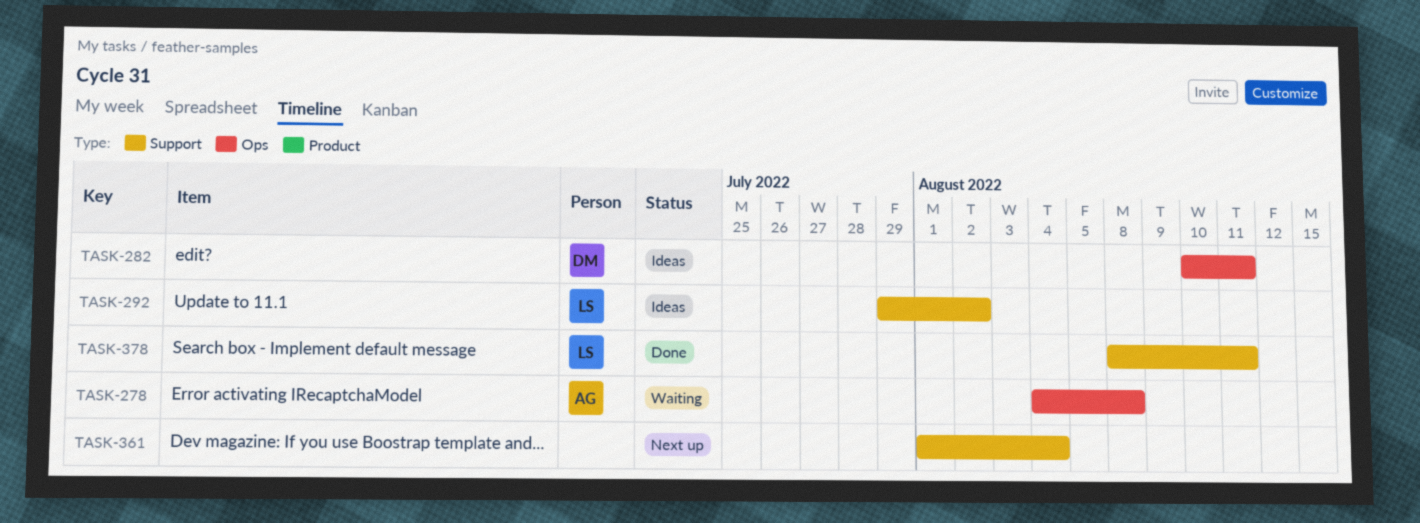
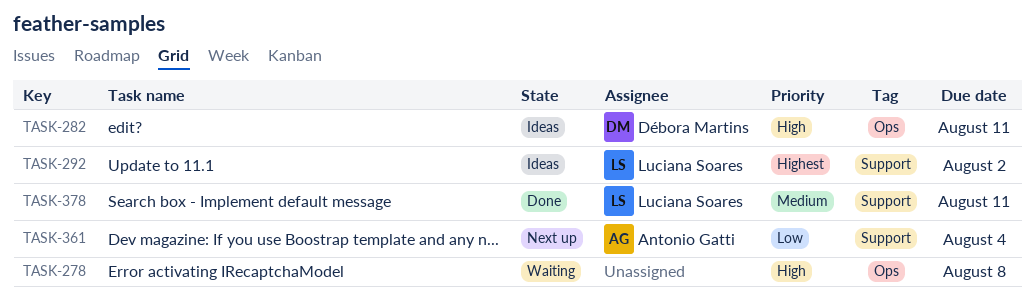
TASK-278, owner: Antonio Gatti -> none
TASK-361, owner: none -> Antonio Gatti

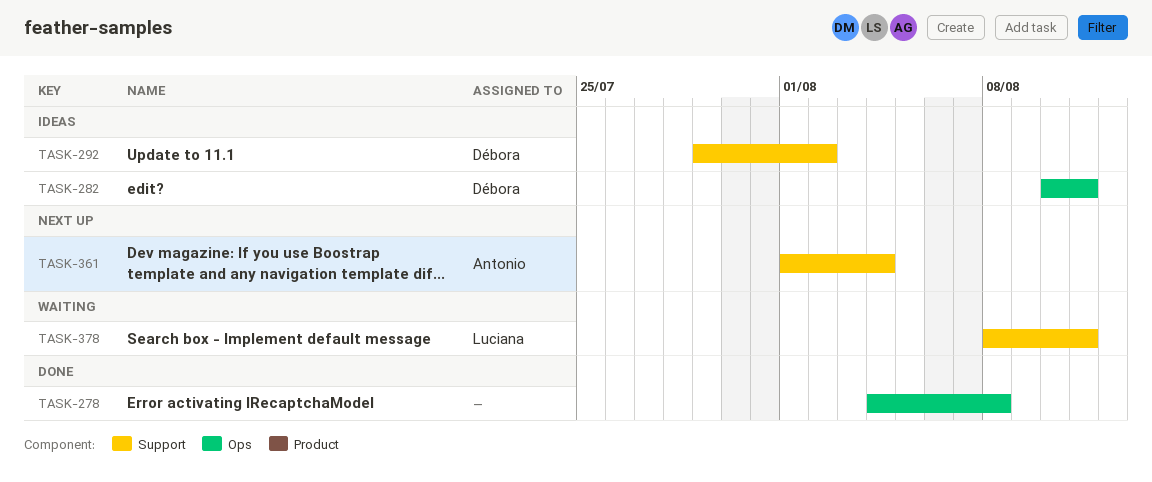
TASK-278, status: Waiting -> Done
TASK-292, owner: Luciana Soares -> Débora Martins
TASK-378, status: Done -> Waiting

